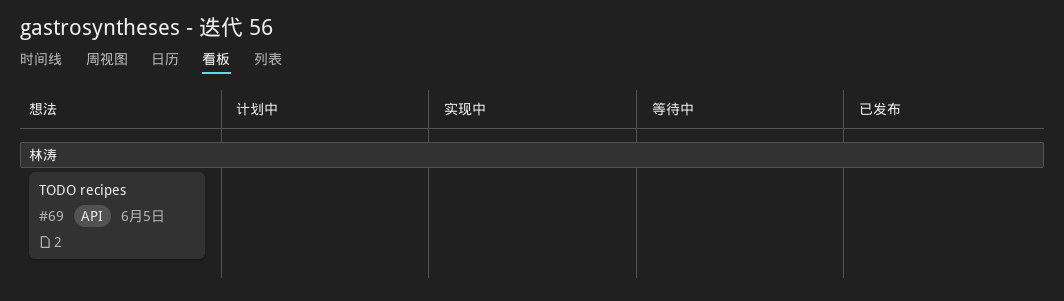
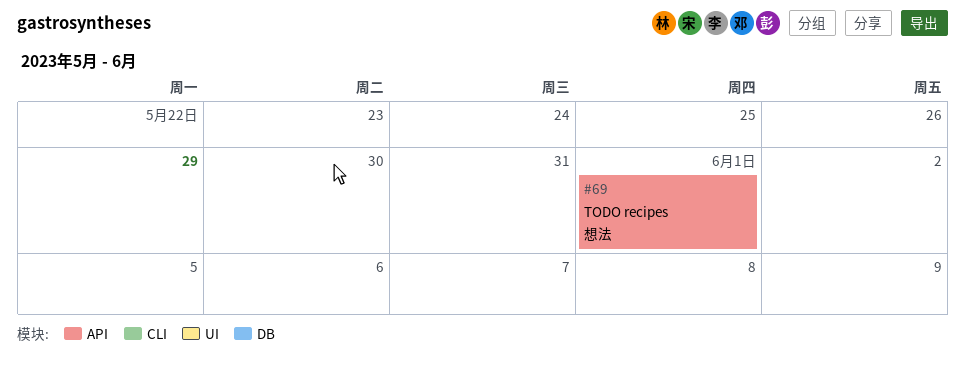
#69, due: Jun 5 -> Jun 1

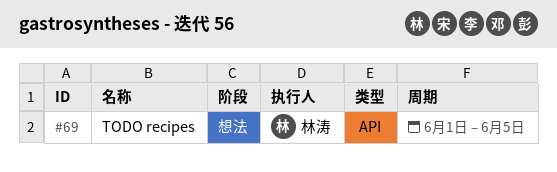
#69, due: Jun 1 -> Jun 5

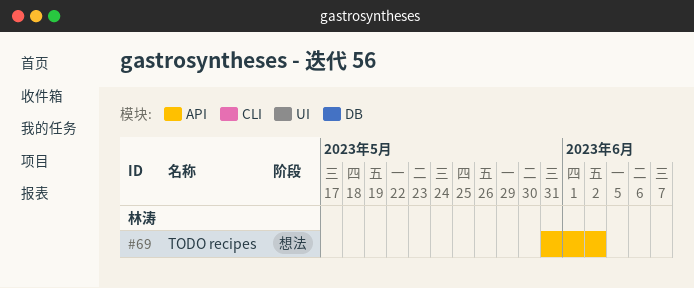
#69, start: Jun 1 -> May 31
#69, due: Jun 5 -> Jun 2

